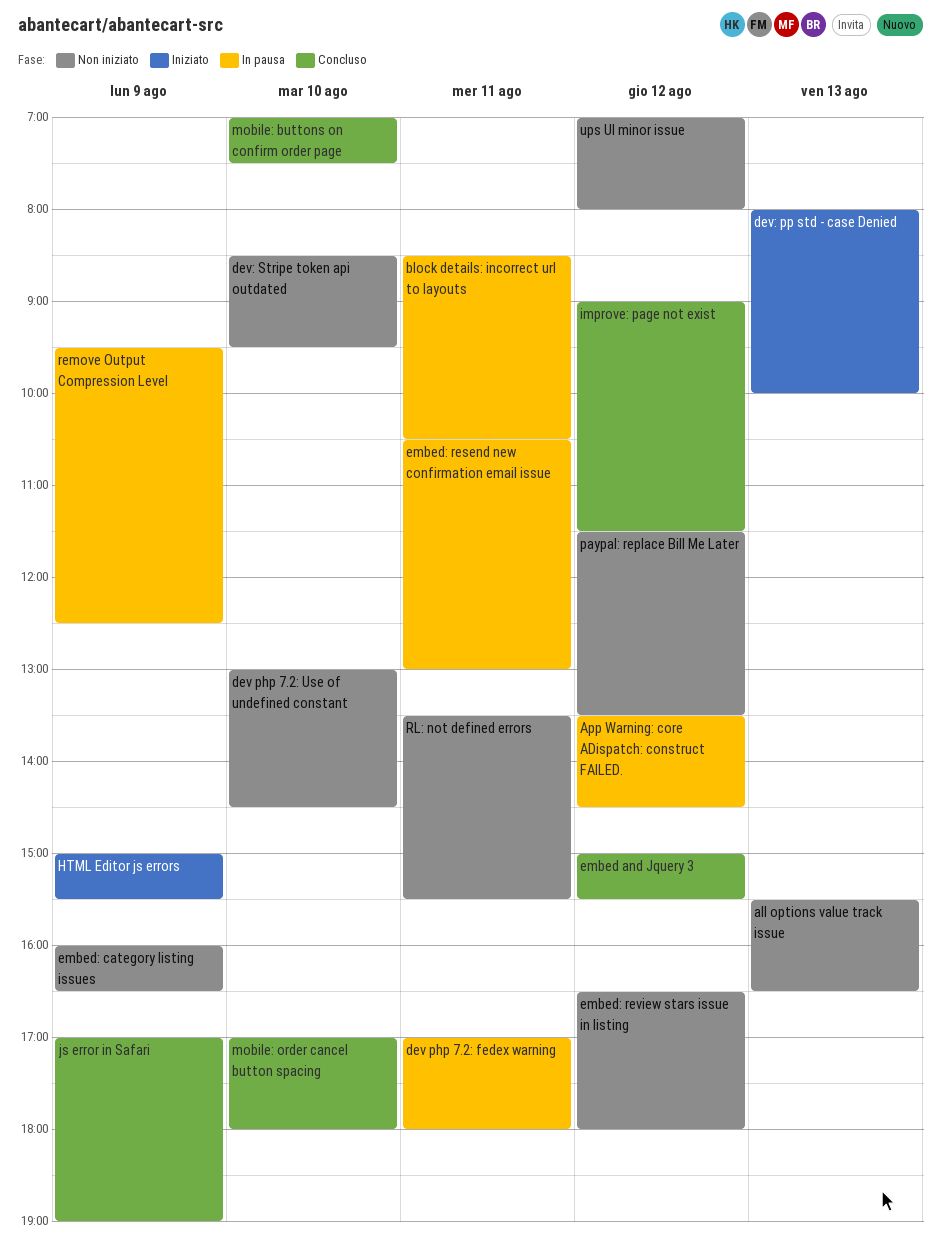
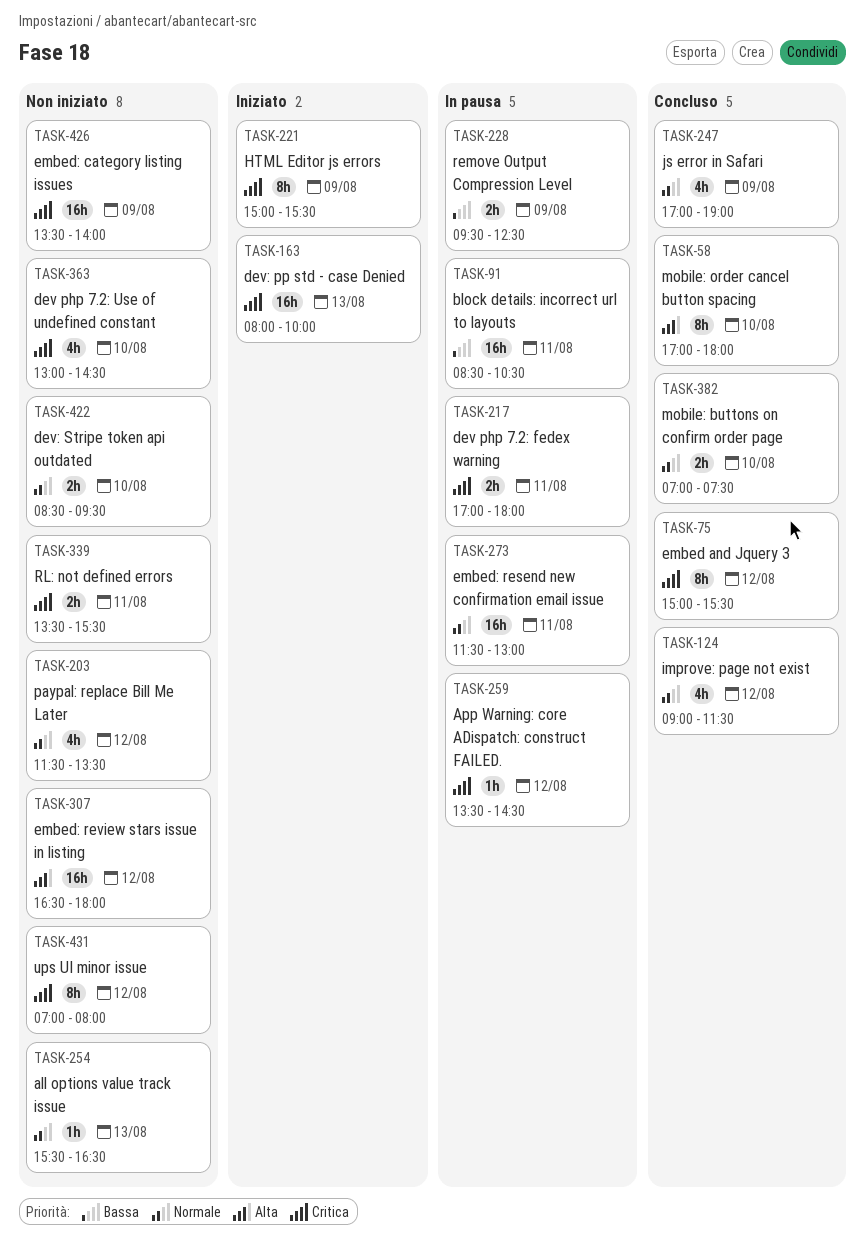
embed: category listing issues, begins: 16:00 -> 13:30
embed: category listing issues, ends: 16:30 -> 14:00
embed: resend new confirmation email issue, begins: 10:30 -> 11:30

